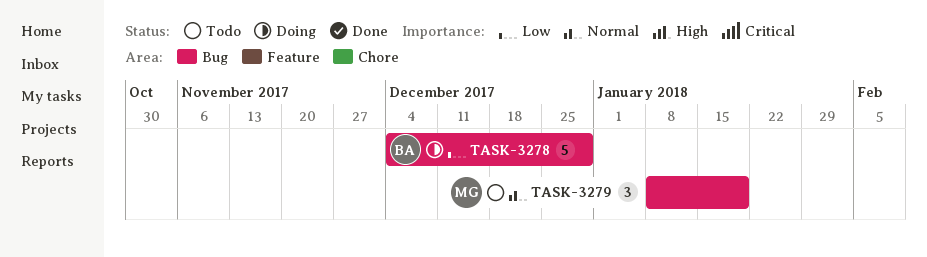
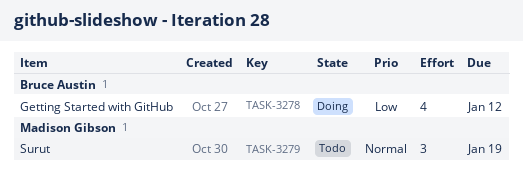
TASK-3278, estimate: 5 -> 4
TASK-3278, due: Dec 29 -> Jan 12

